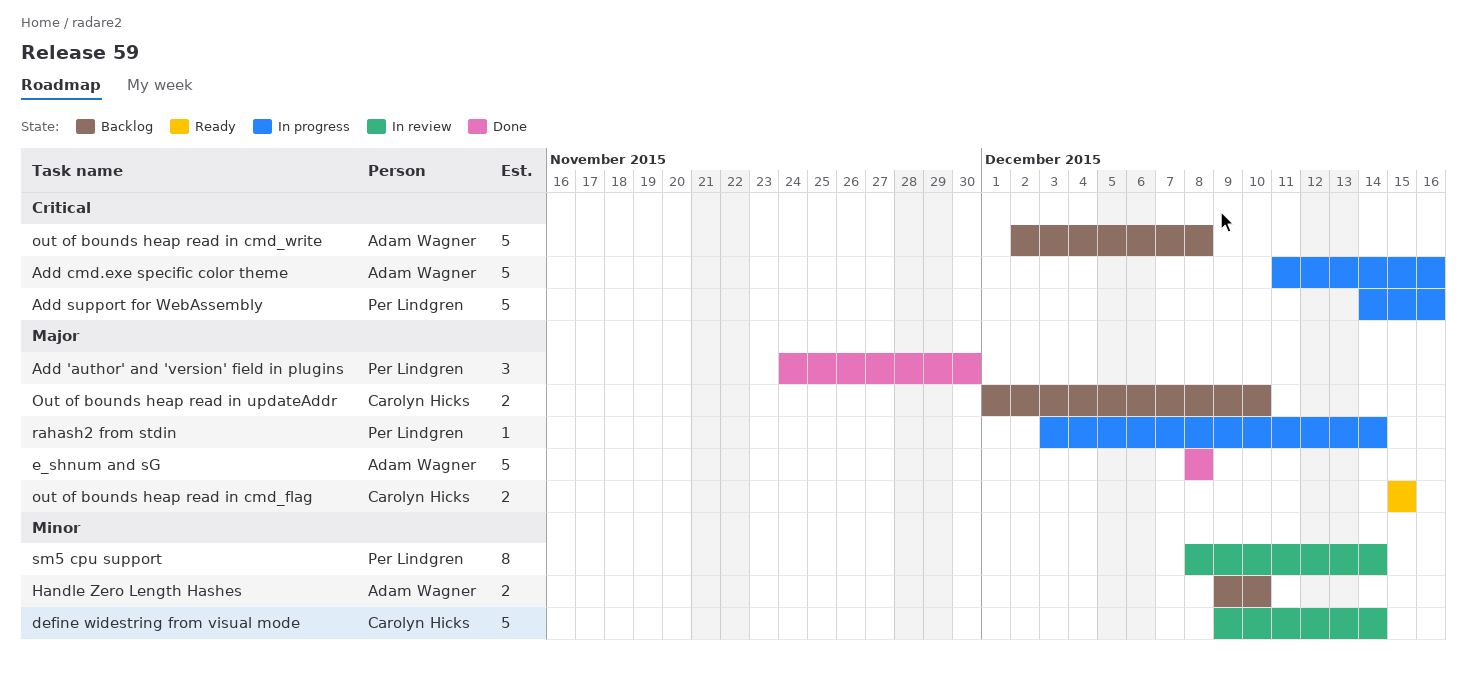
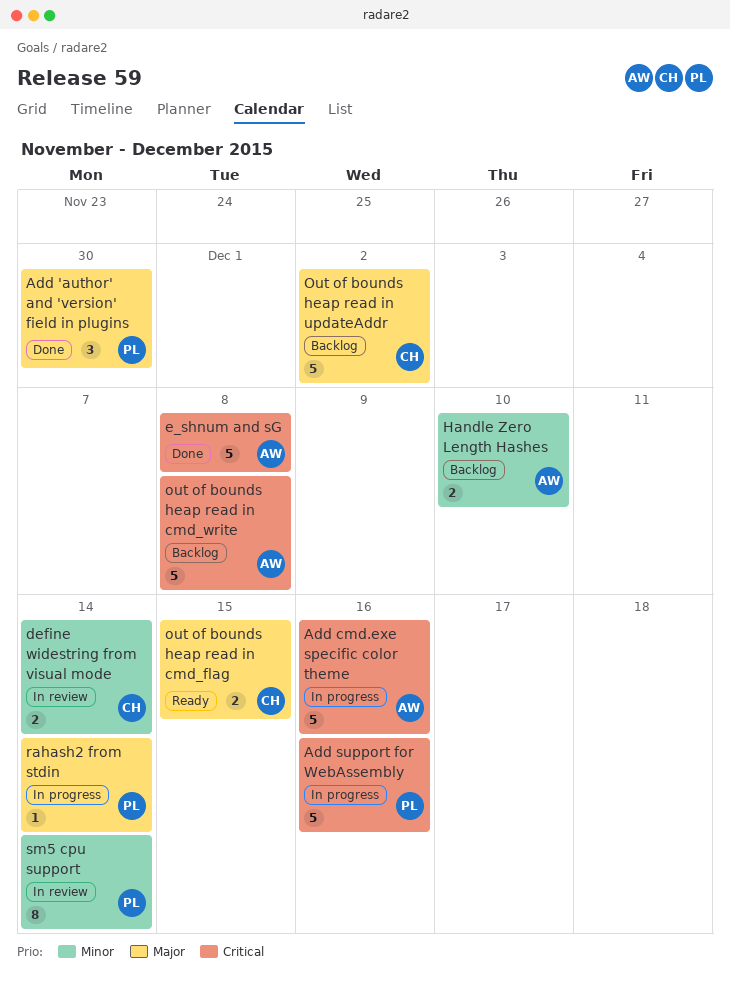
define widestring from visual mode, estimate: 5 -> 2
e_shnum and sG, priority: Major -> Critical
Out of bounds heap read in updateAddr, estimate: 2 -> 5
Out of bounds heap read in updateAddr, due: Dec 10 -> Dec 2

